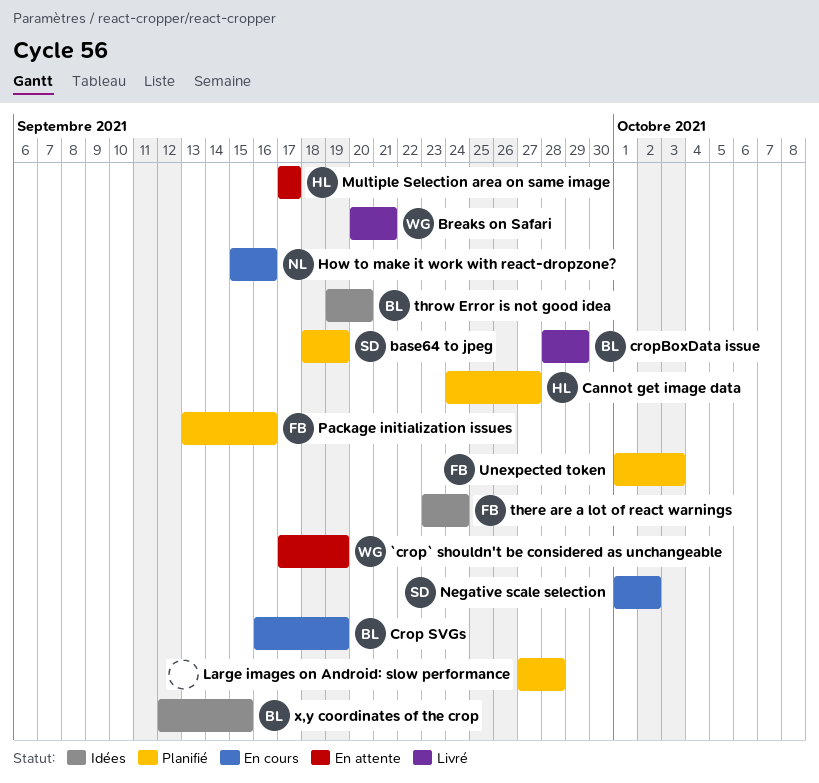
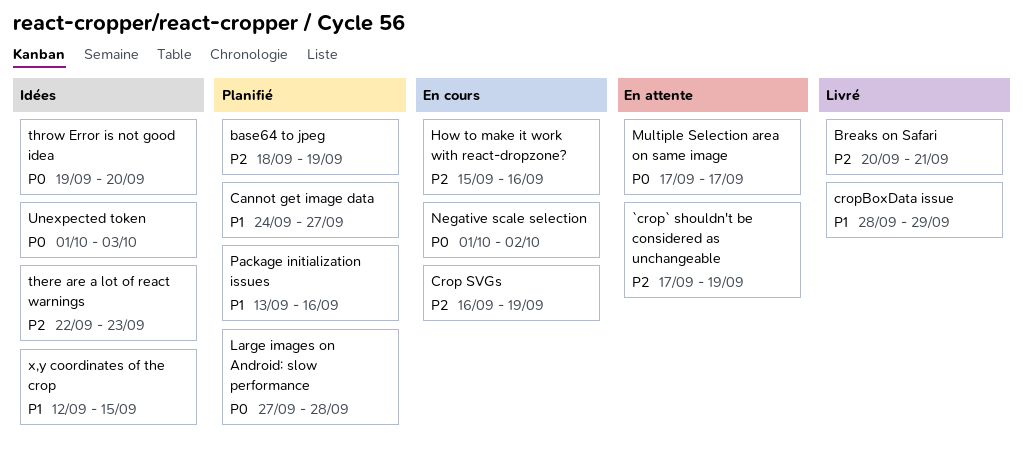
there are a lot of react warnings, start: Sep 23 -> Sep 22
there are a lot of react warnings, due: Sep 24 -> Sep 23
Unexpected token, status: Planifié -> Idées

